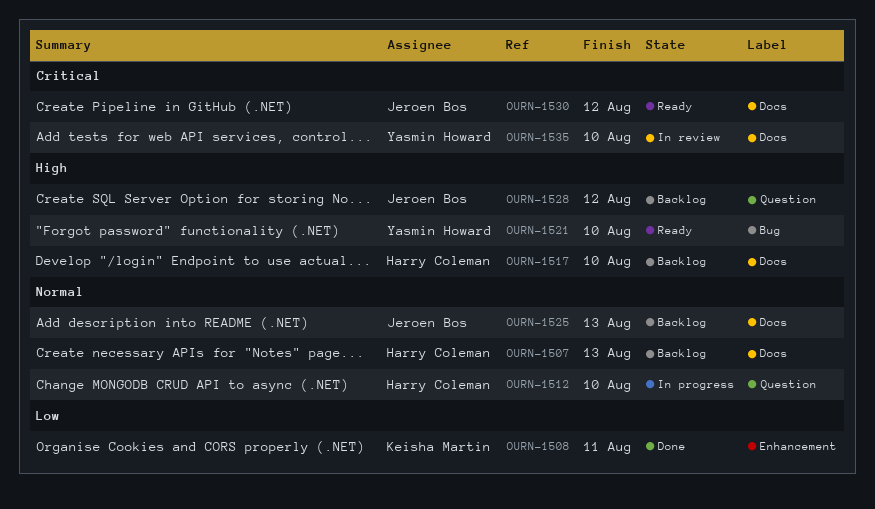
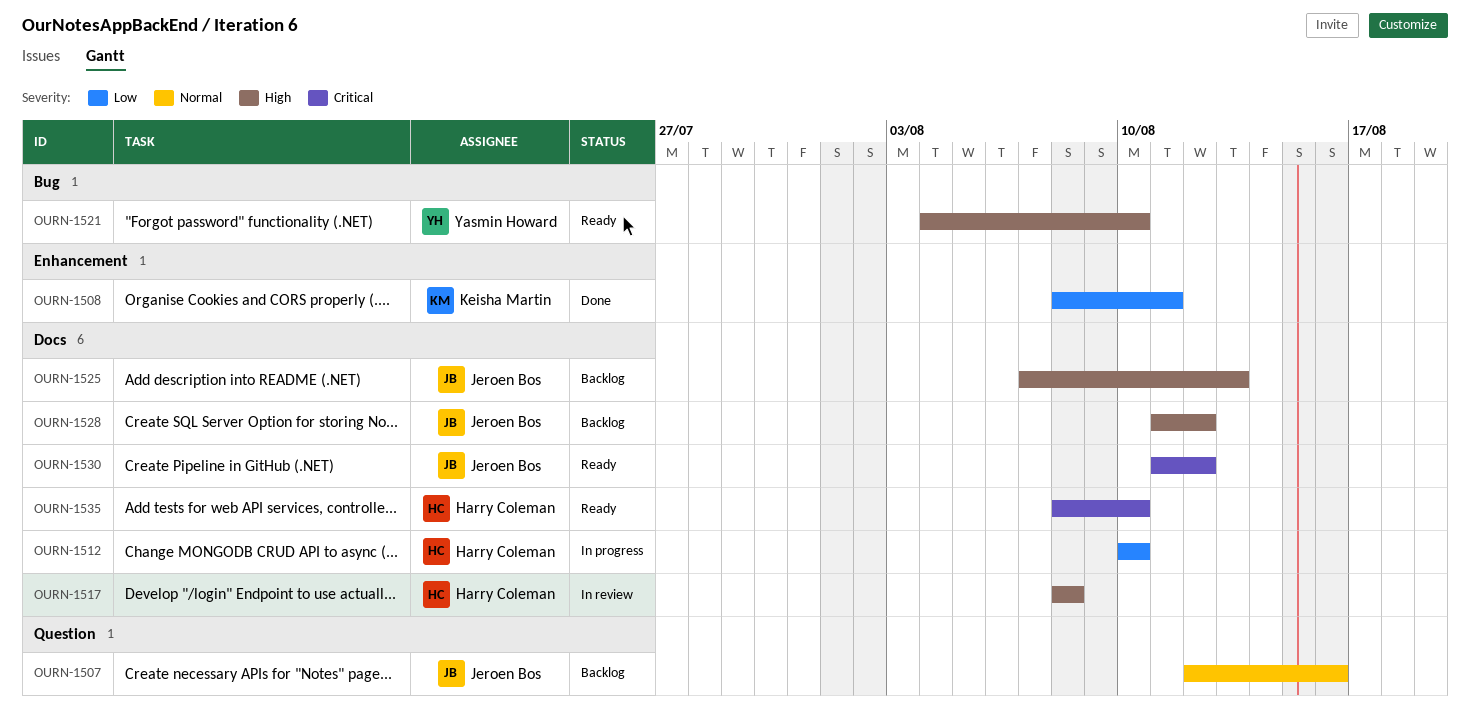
OURN-1507, owner: Harry Coleman -> Jeroen Bos
OURN-1507, label: Docs -> Question
OURN-1507, due: Aug 13 -> Aug 16
OURN-1512, priority: Normal -> Low
OURN-1512, label: Question -> Docs
OURN-1517, status: Backlog -> In review
OURN-1517, due: Aug 10 -> Aug 8
OURN-1525, priority: Normal -> High
OURN-1528, label: Question -> Docs
OURN-1535, status: In review -> Ready
OURN-1535, owner: Yasmin Howard -> Harry Coleman

